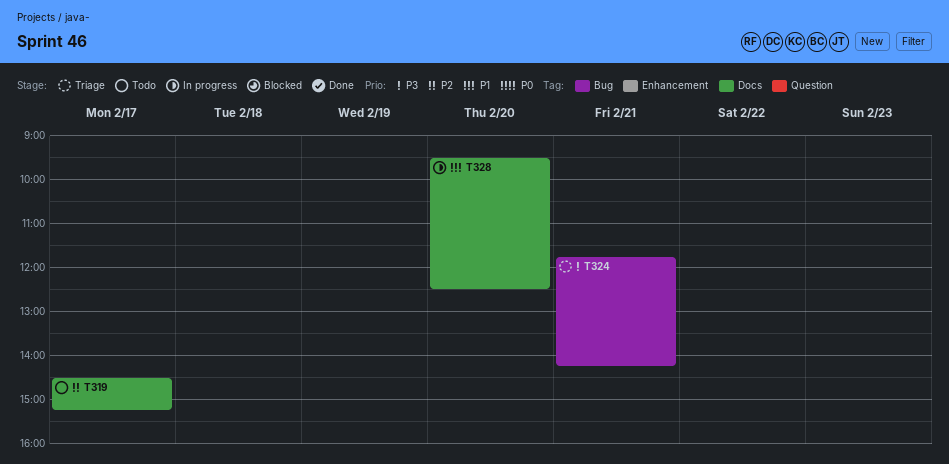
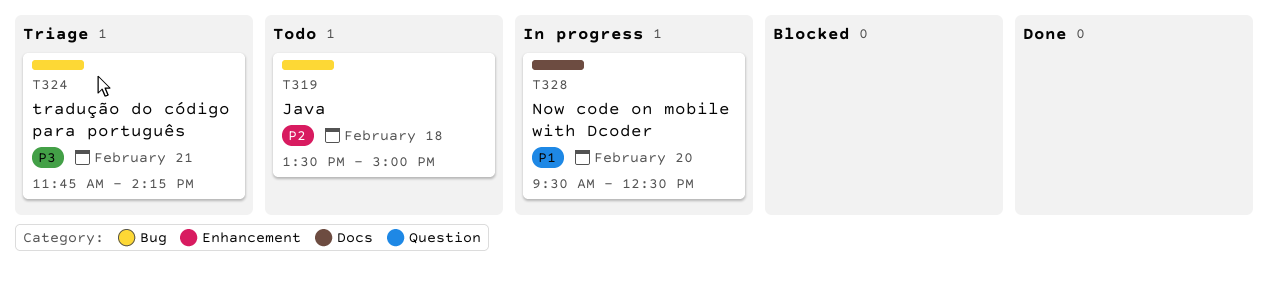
T319, label: Docs -> Bug
T319, day: Feb 17 -> Feb 18
T319, begins: 14:30 -> 13:30
T319, ends: 15:15 -> 15:00

